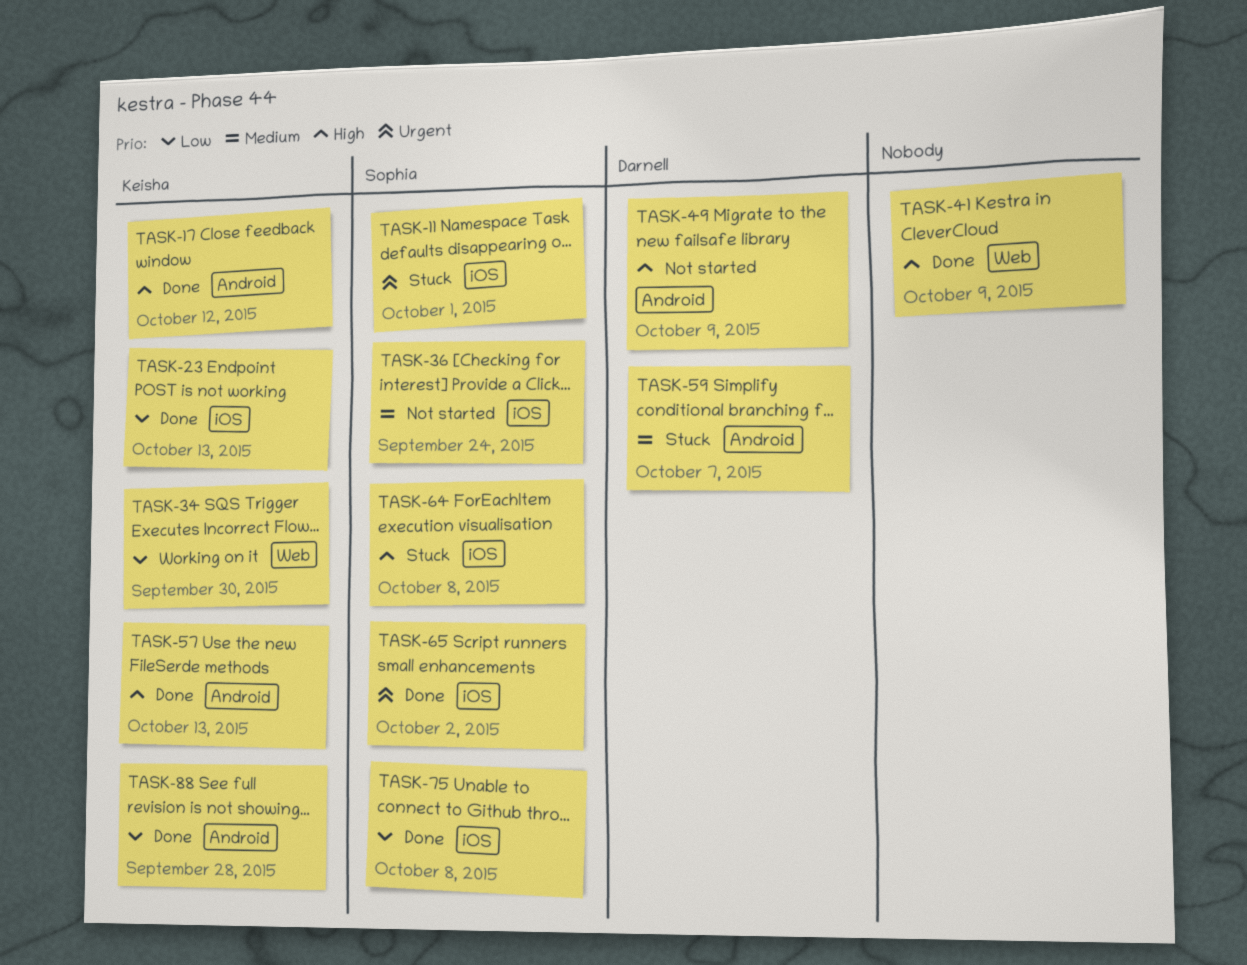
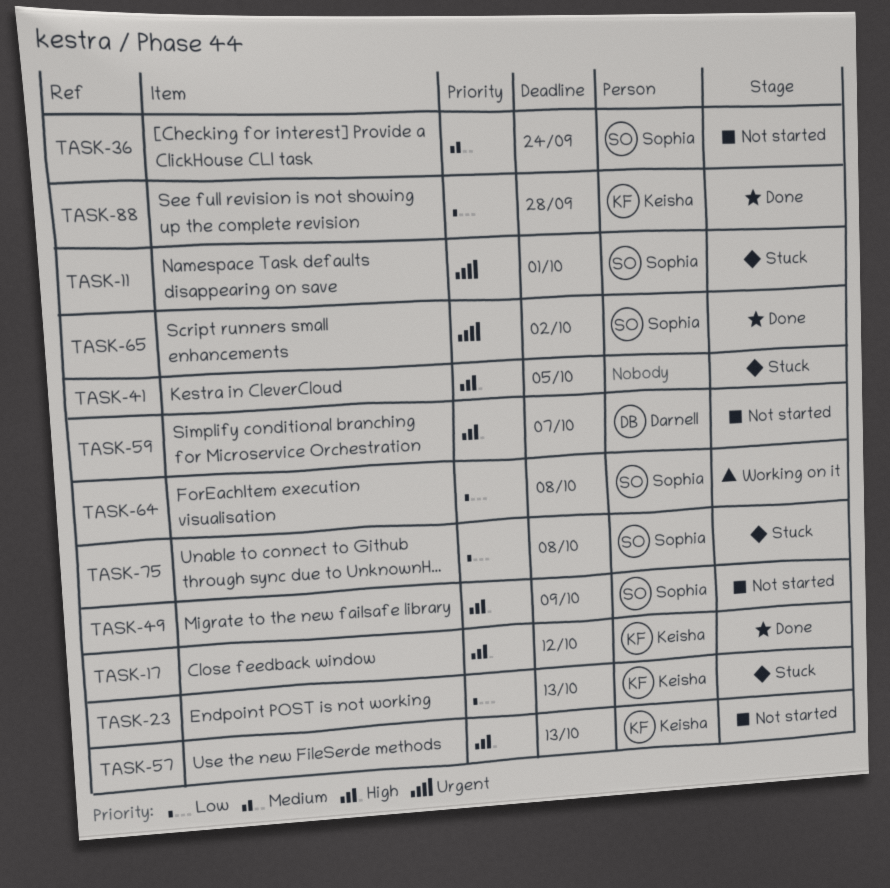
TASK-23, status: Done -> Stuck
TASK-34: present -> none
TASK-41, status: Done -> Stuck
TASK-41, due: Oct 9 -> Oct 5
TASK-49, owner: Darnell -> Sophia
TASK-57, status: Done -> Not started
TASK-59, status: Stuck -> Not started
TASK-59, priority: Medium -> High
TASK-64, status: Stuck -> Working on it
TASK-64, priority: High -> Low
TASK-75, status: Done -> Stuck

